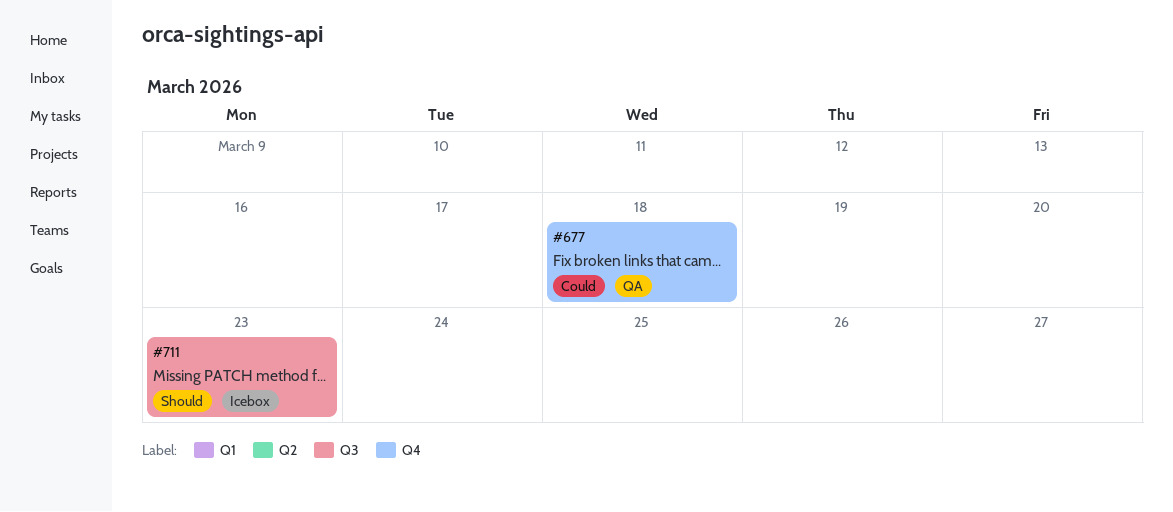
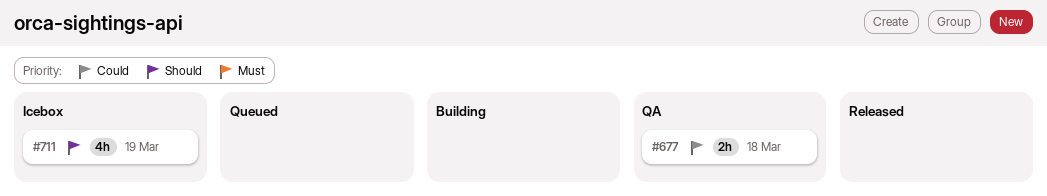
#711, due: Mar 23 -> Mar 19

